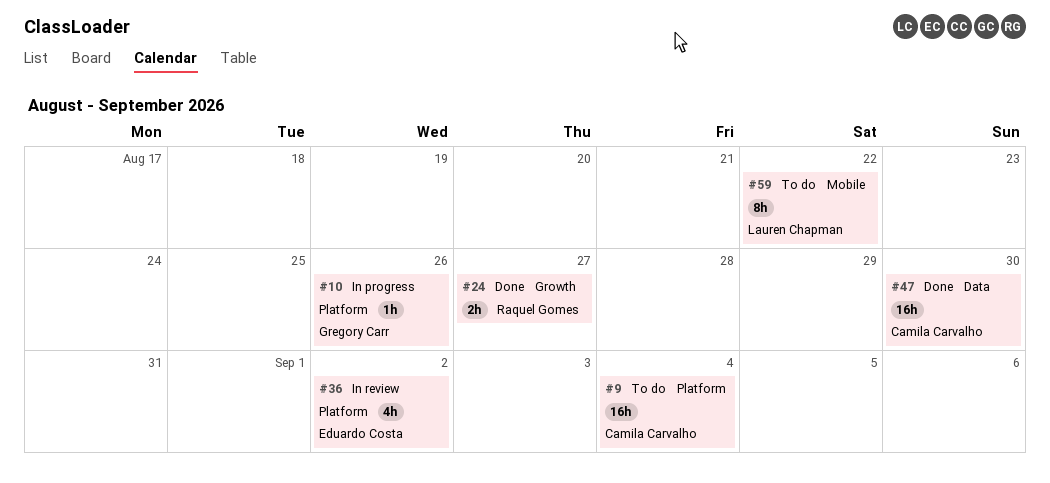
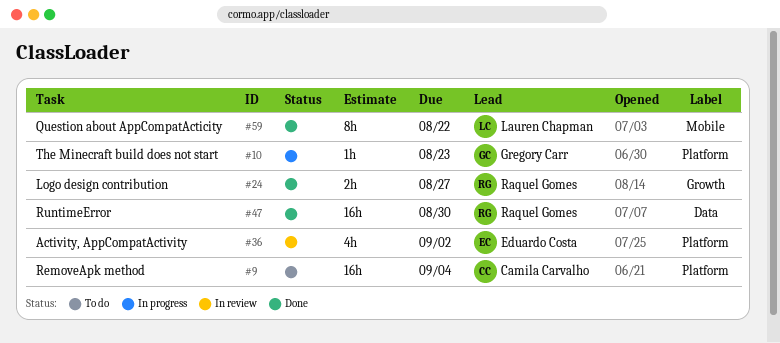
#10, due: Aug 26 -> Aug 23
#47, owner: Camila Carvalho -> Raquel Gomes
#59, status: To do -> Done

